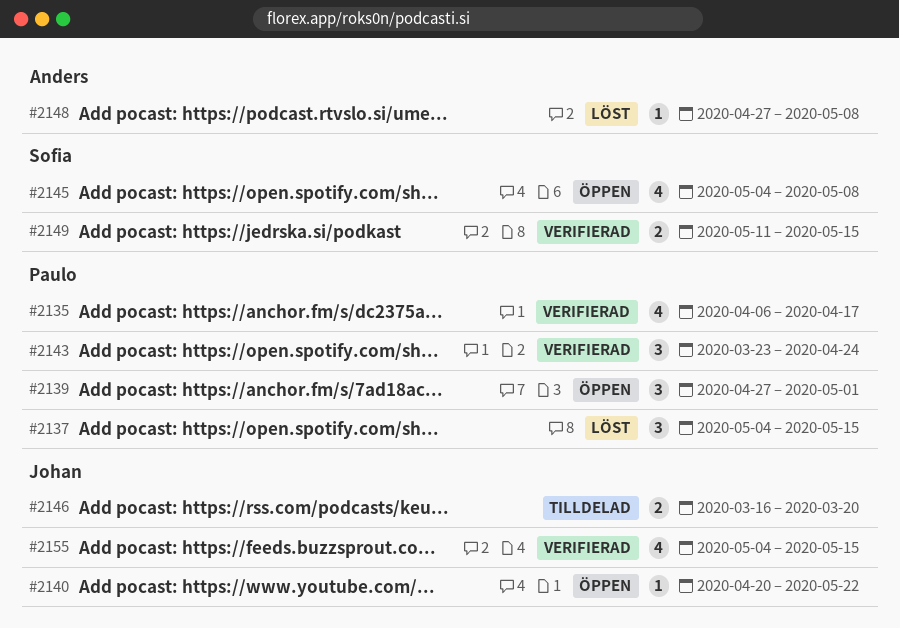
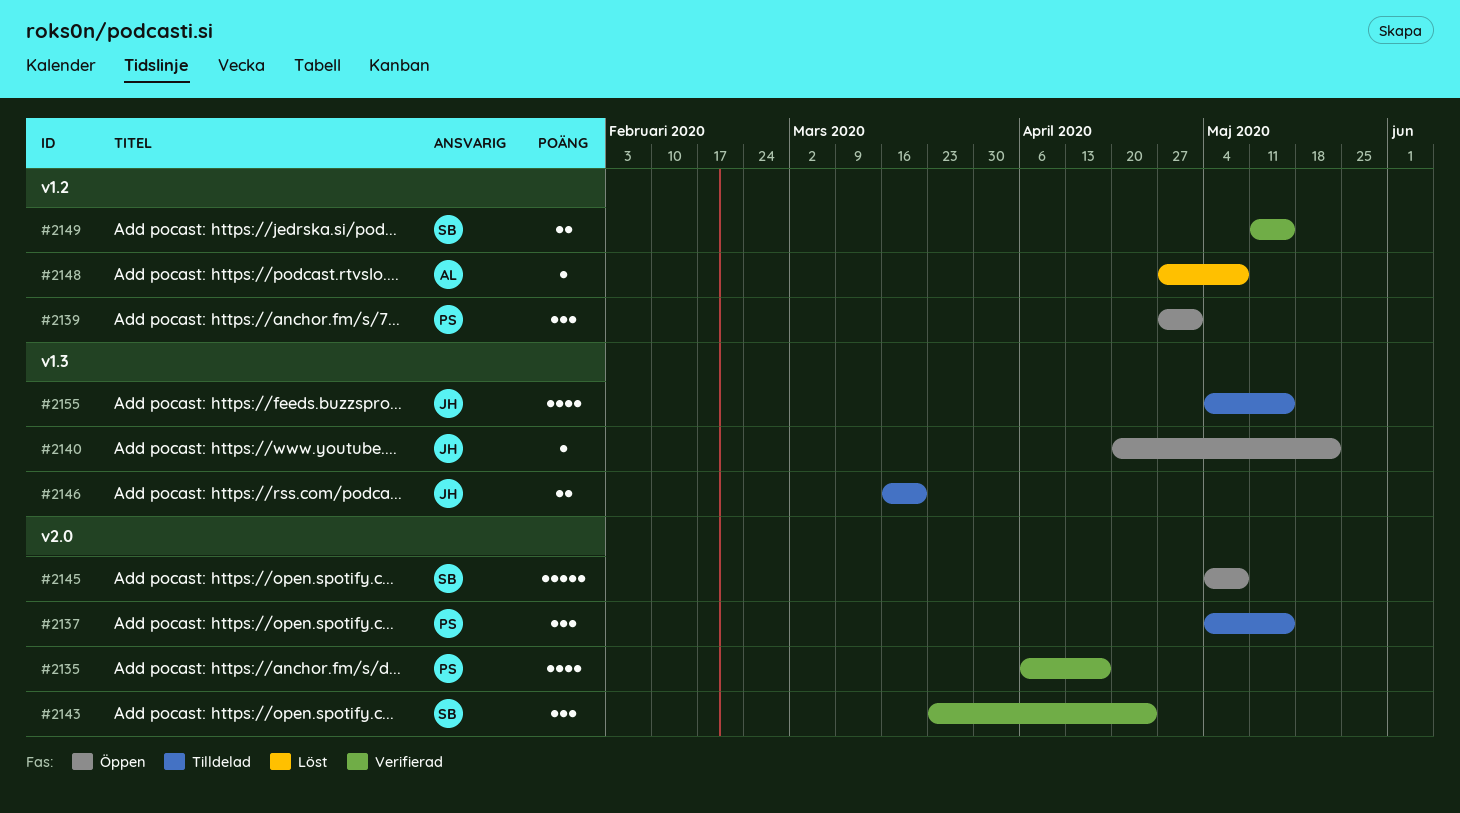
#2137, status: Löst -> Tilldelad
#2143, owner: Paulo -> Sofia
#2145, estimate: 4 -> 5
#2155, status: Verifierad -> Tilldelad

